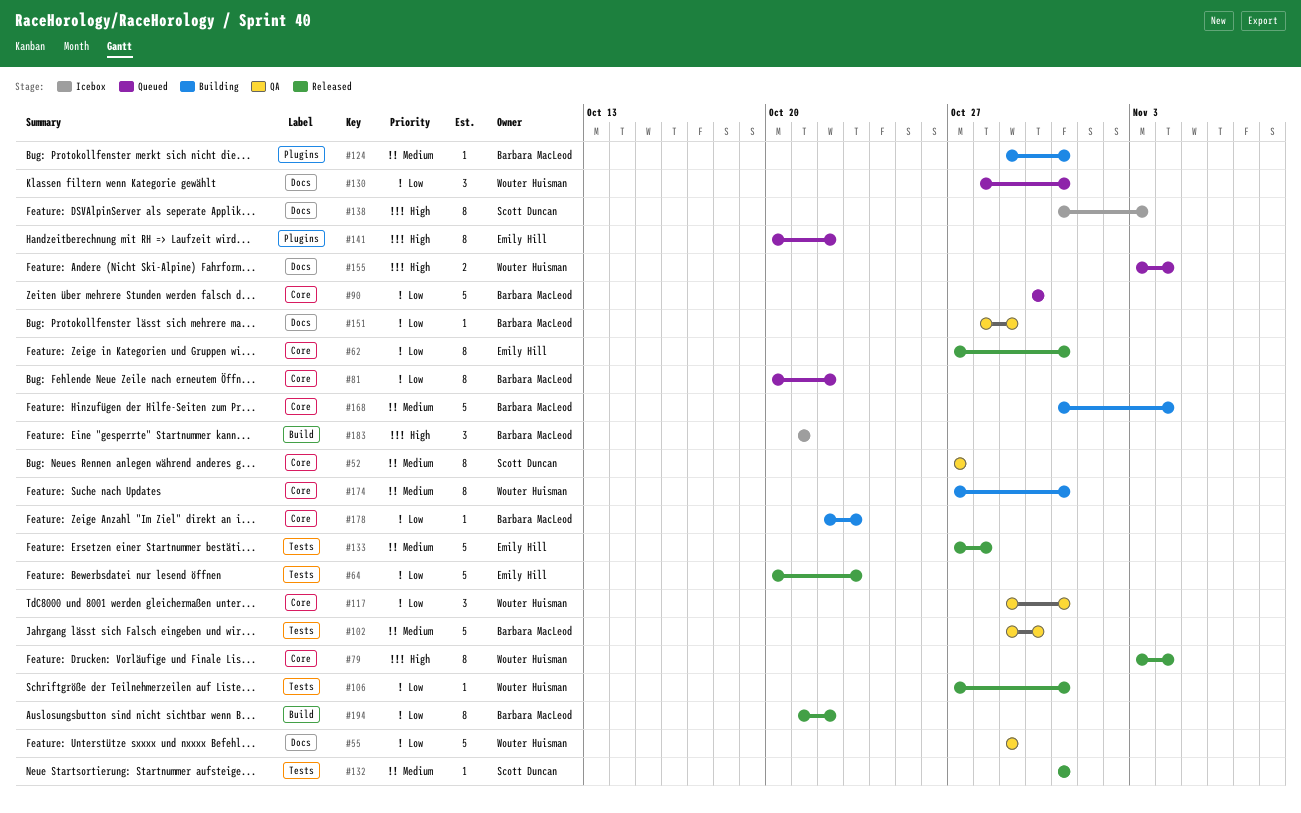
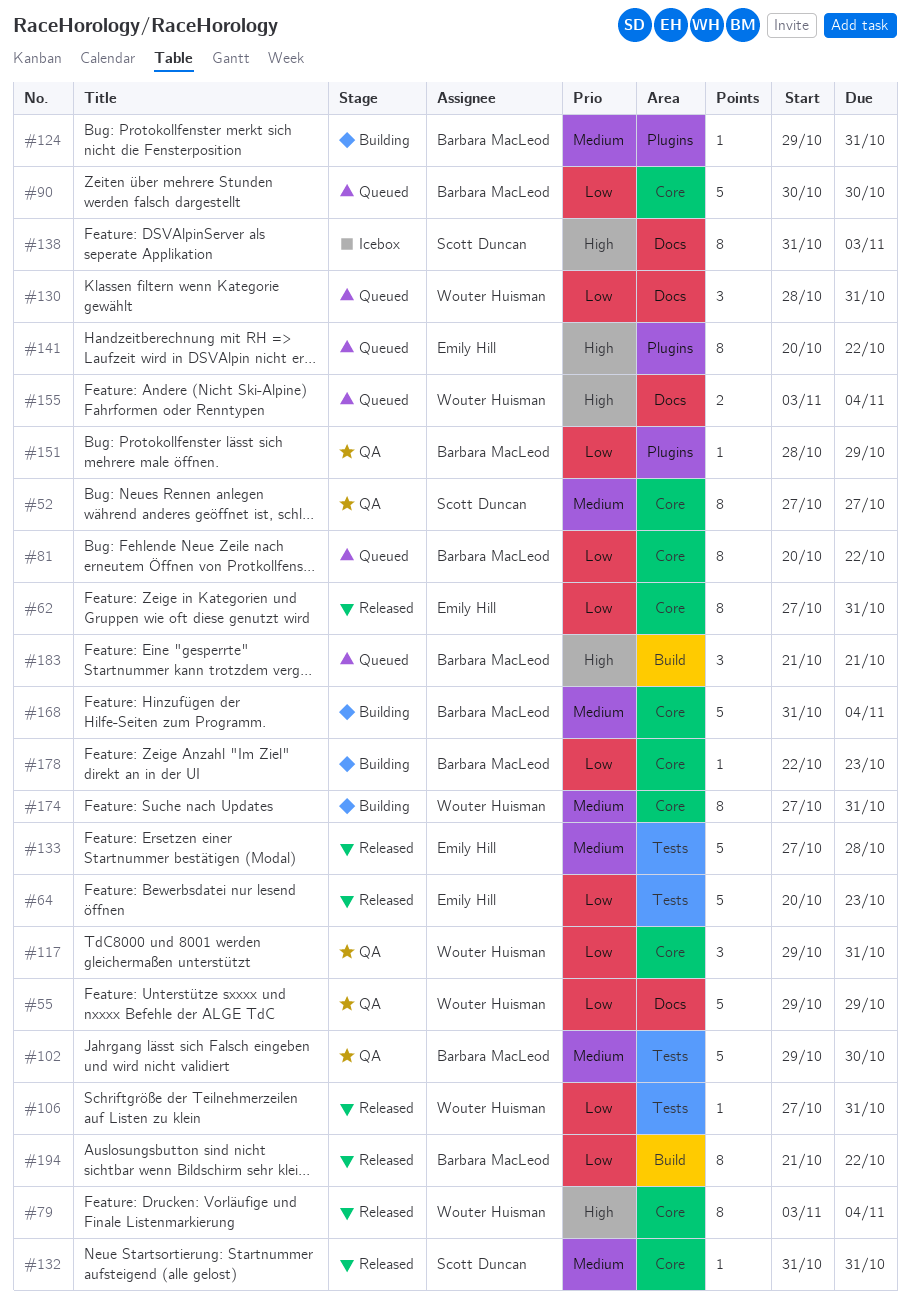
#132, label: Tests -> Core
#151, label: Docs -> Plugins
#183, status: Icebox -> Queued

